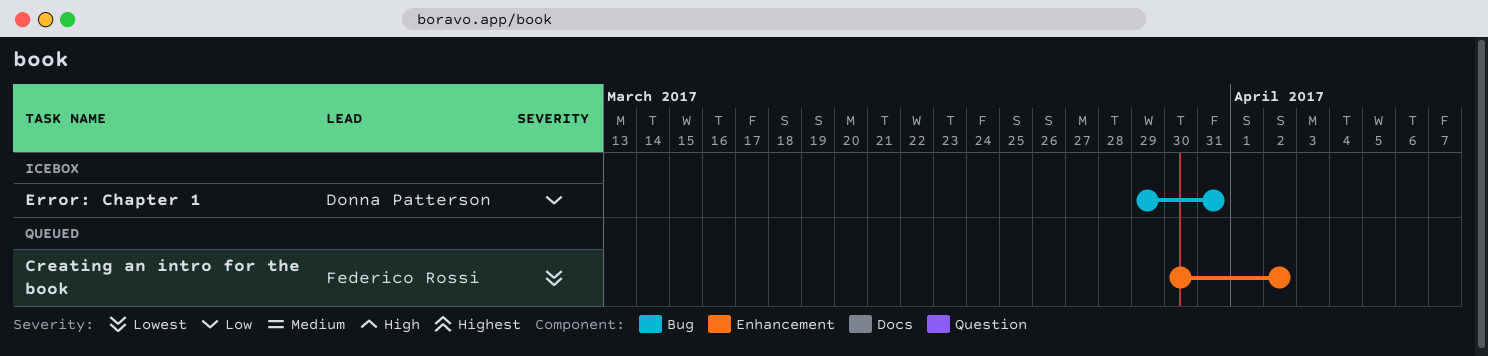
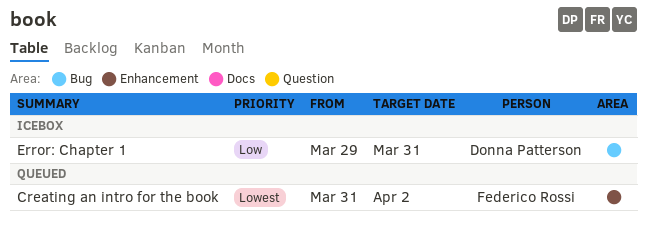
Creating an intro for the book, start: Mar 30 -> Mar 31

